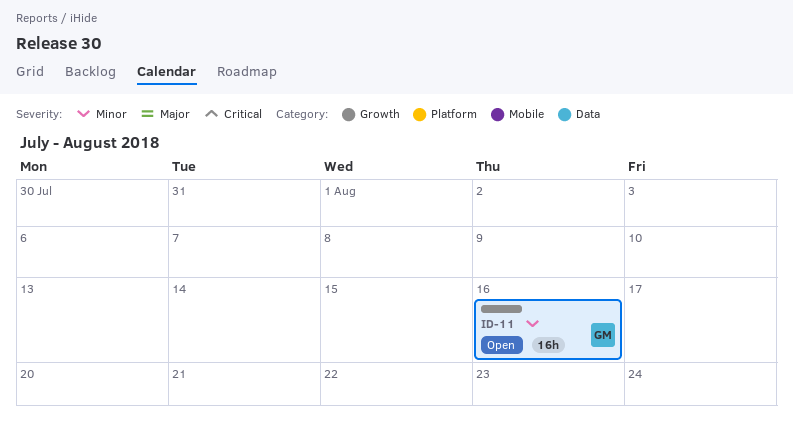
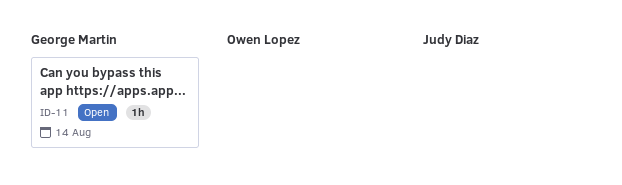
ID-11, estimate: 16h -> 1h
ID-11, due: Aug 16 -> Aug 14

